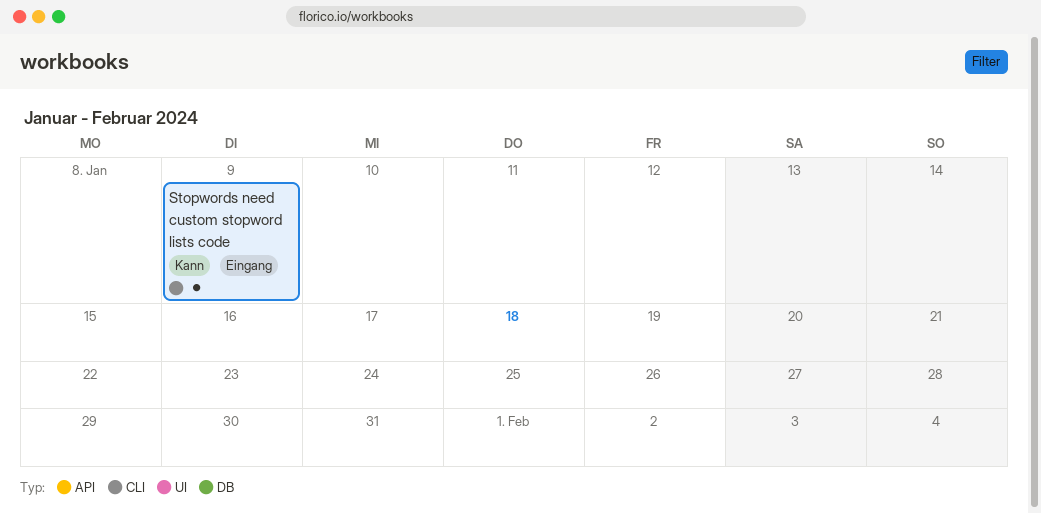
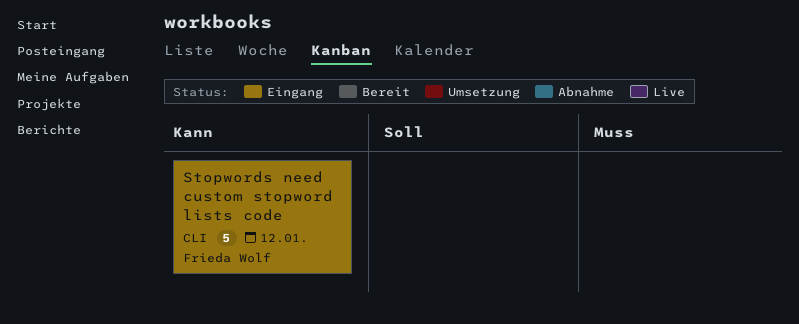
Stopwords need custom stopword lists code, estimate: 1 -> 5
Stopwords need custom stopword lists code, due: Jan 9 -> Jan 12

